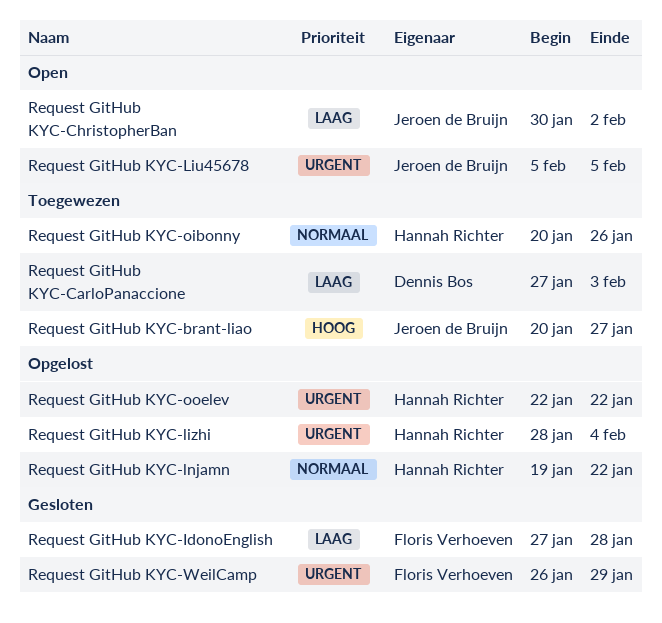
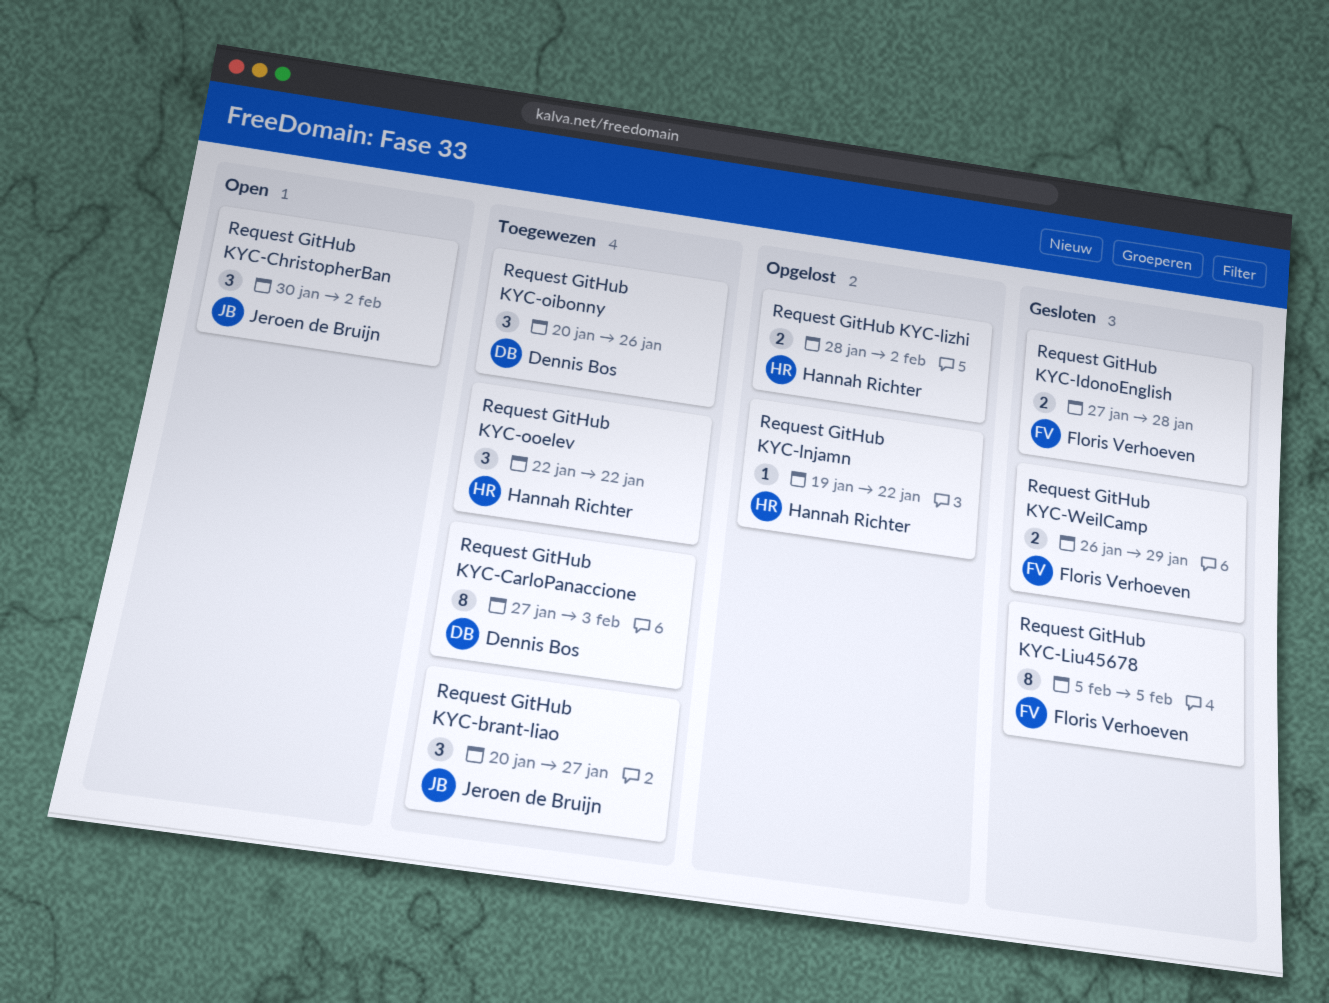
Request GitHub KYC-Liu45678, status: Open -> Gesloten
Request GitHub KYC-Liu45678, owner: Jeroen de Bruijn -> Floris Verhoeven
Request GitHub KYC-lizhi, due: Feb 4 -> Feb 2
Request GitHub KYC-oibonny, owner: Hannah Richter -> Dennis Bos
Request GitHub KYC-ooelev, status: Opgelost -> Toegewezen

